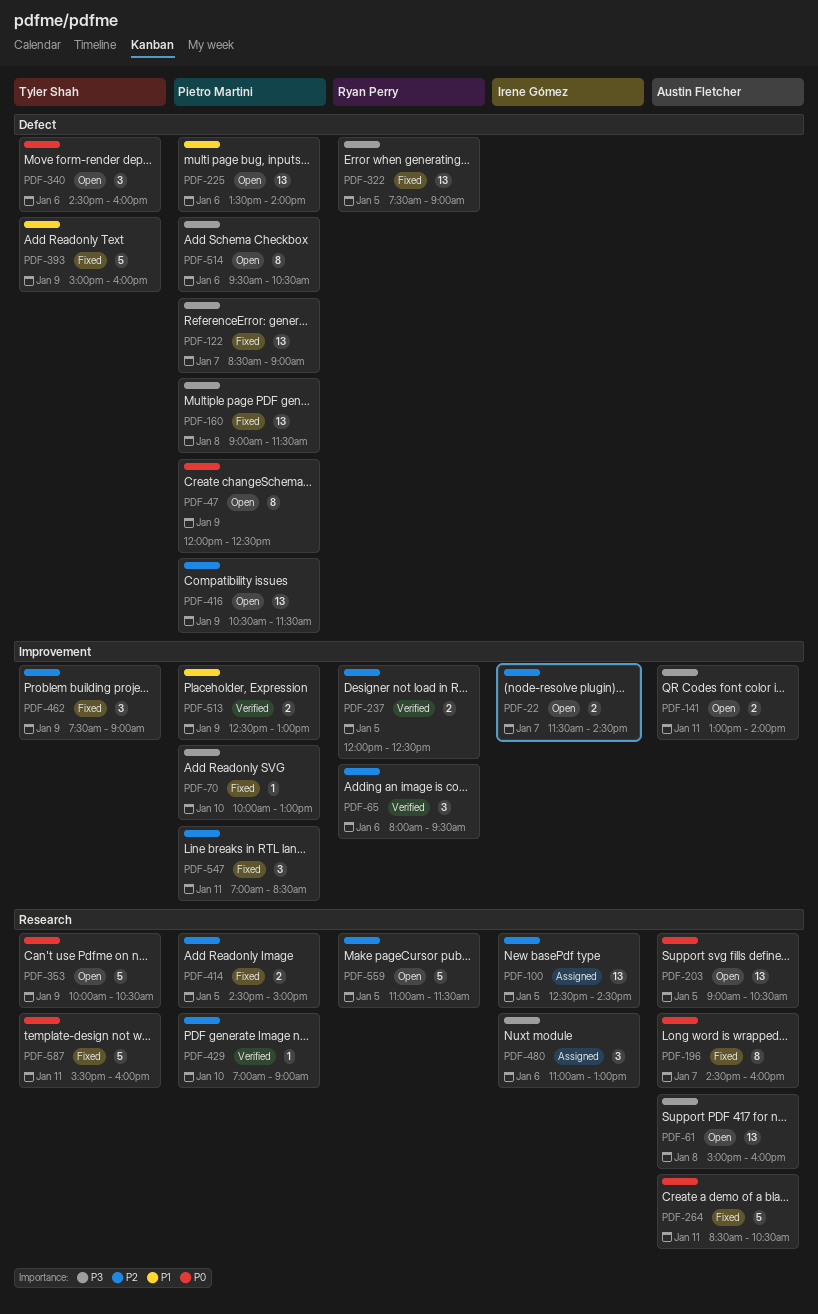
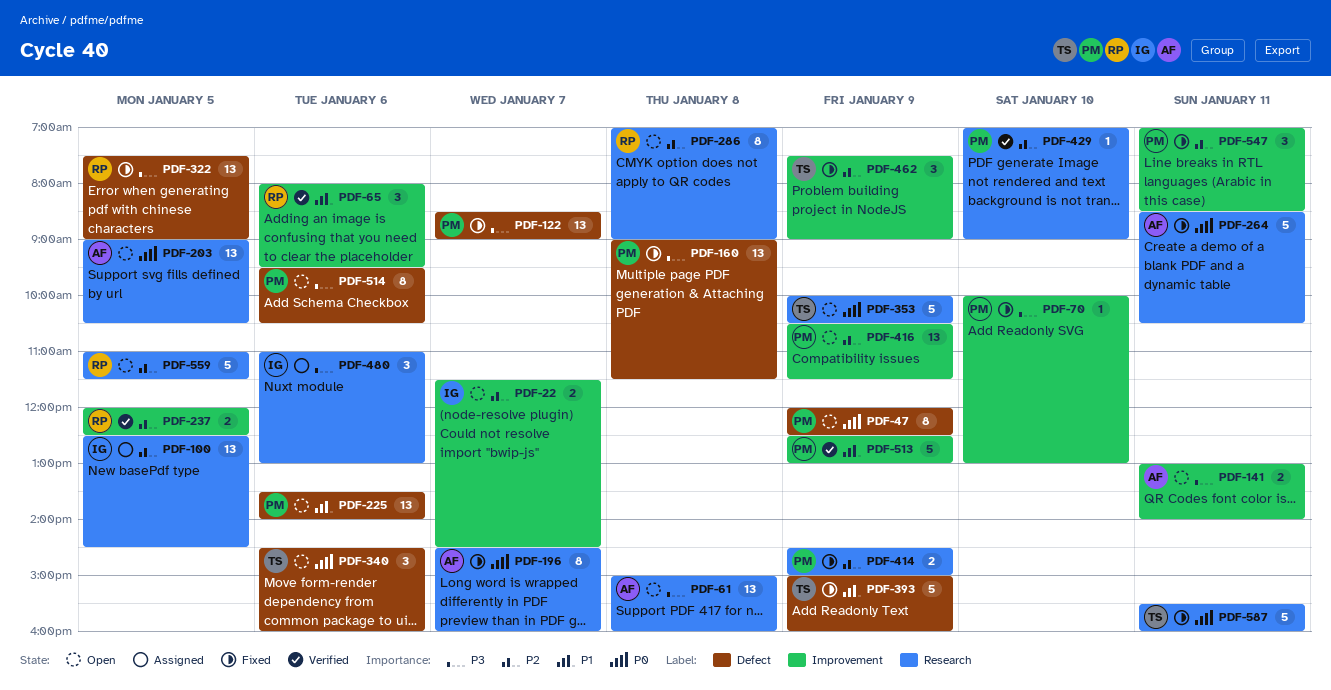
PDF-65, priority: P2 -> P1
PDF-286: none -> present
PDF-414, day: Jan 5 -> Jan 9
PDF-416, label: Defect -> Improvement
PDF-513, estimate: 2 -> 5

